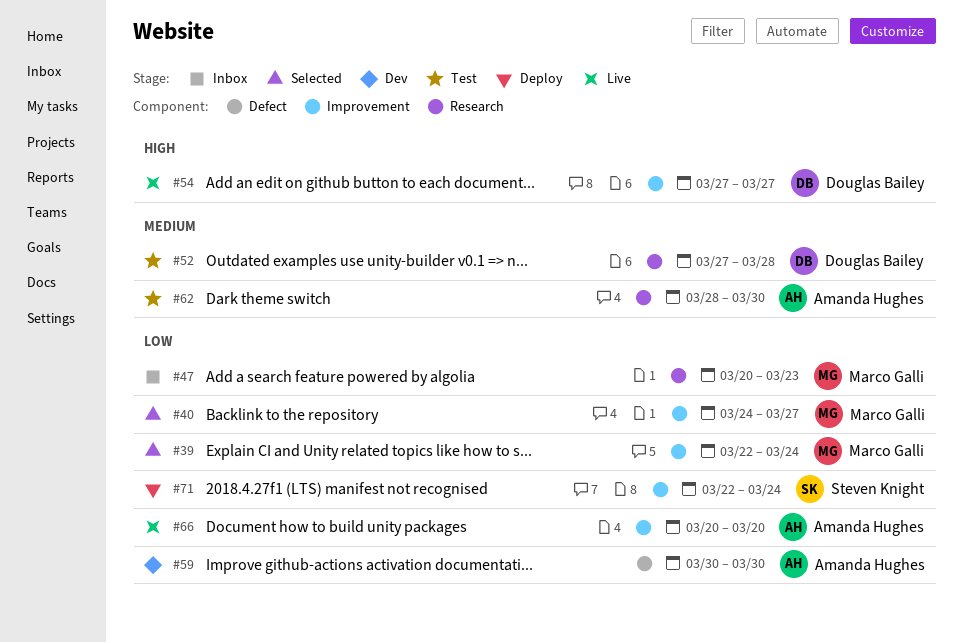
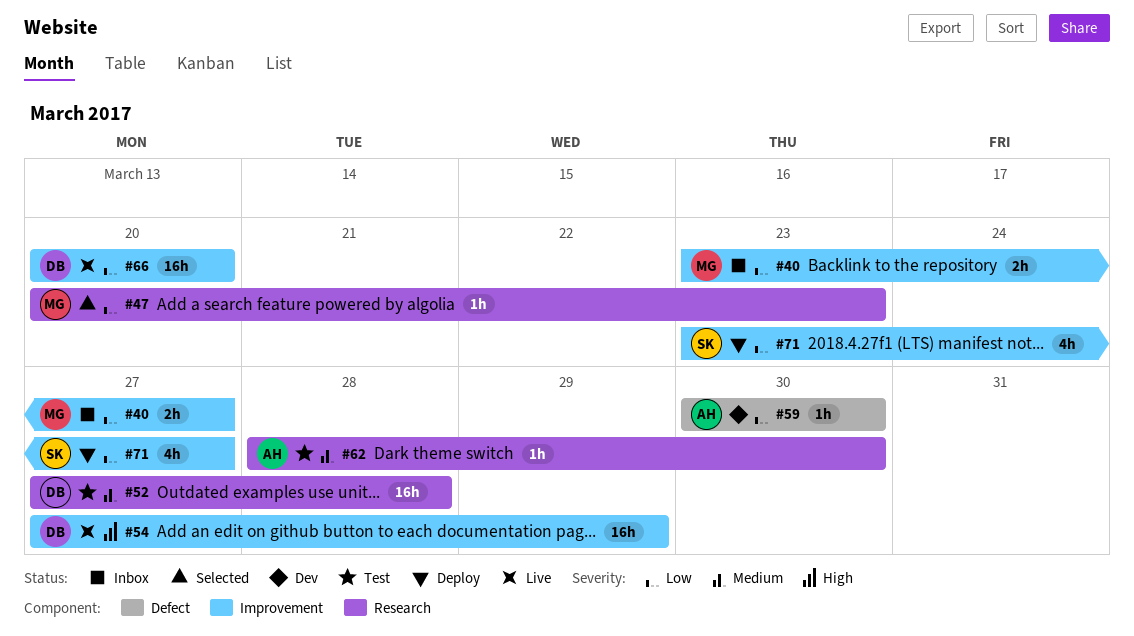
#39: present -> none
#40, status: Selected -> Inbox
#40, start: Mar 24 -> Mar 23
#47, status: Inbox -> Selected
#54, due: Mar 27 -> Mar 29
#66, owner: Amanda Hughes -> Douglas Bailey
#71, start: Mar 22 -> Mar 23
#71, due: Mar 24 -> Mar 27

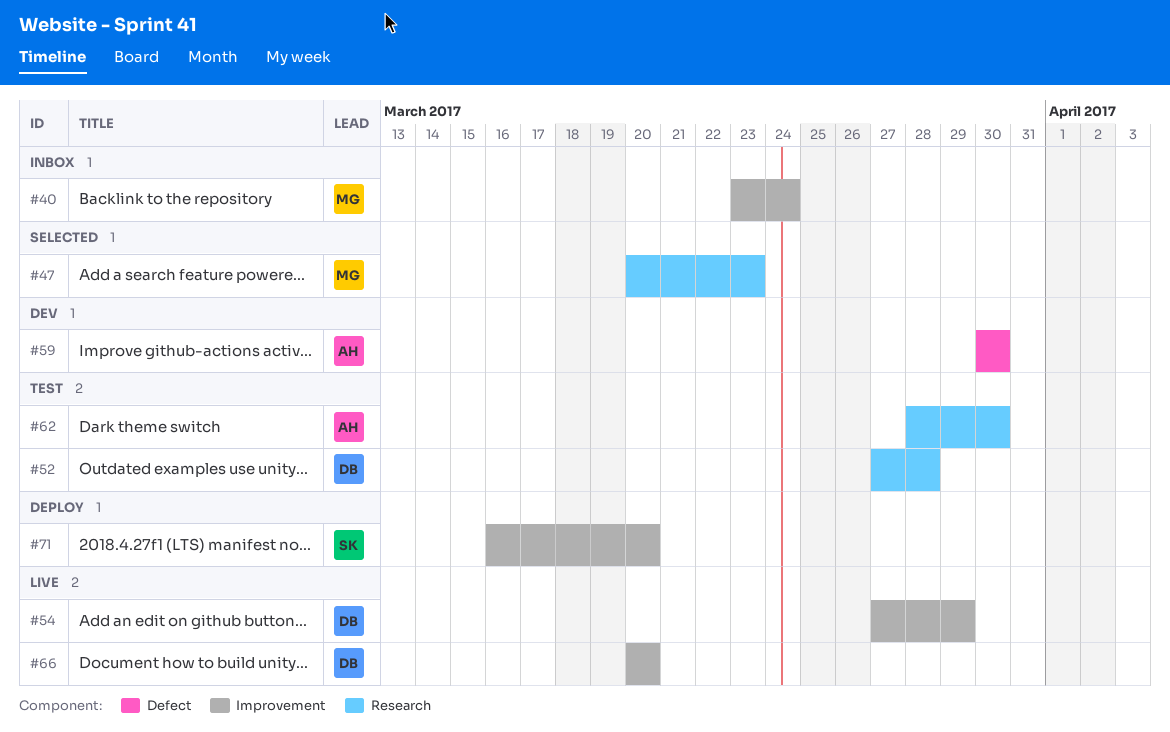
#40, due: Mar 27 -> Mar 24
#71, start: Mar 23 -> Mar 16
#71, due: Mar 27 -> Mar 20

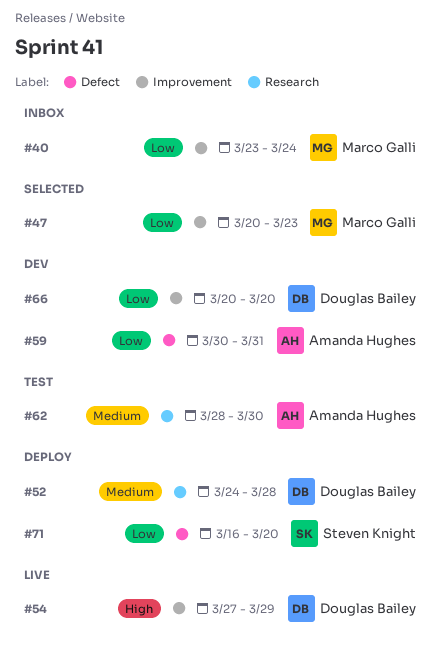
#47, label: Research -> Improvement
#52, status: Test -> Deploy
#52, start: Mar 27 -> Mar 24
#59, due: Mar 30 -> Mar 31
#66, status: Live -> Dev
#71, label: Improvement -> Defect

